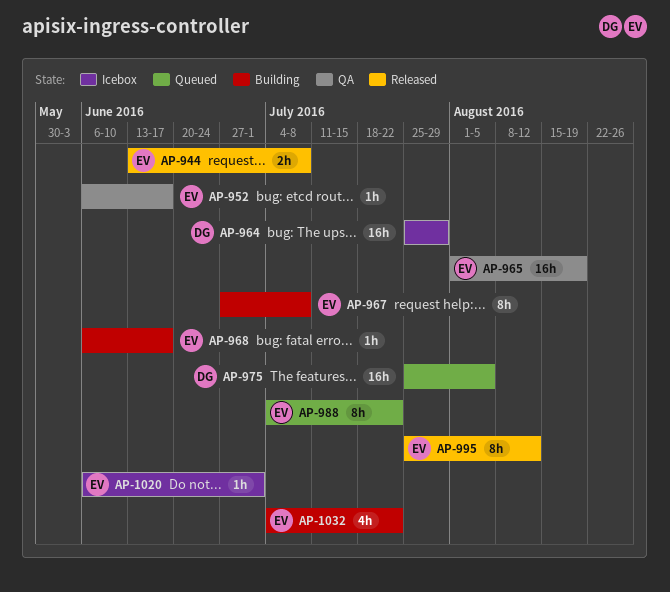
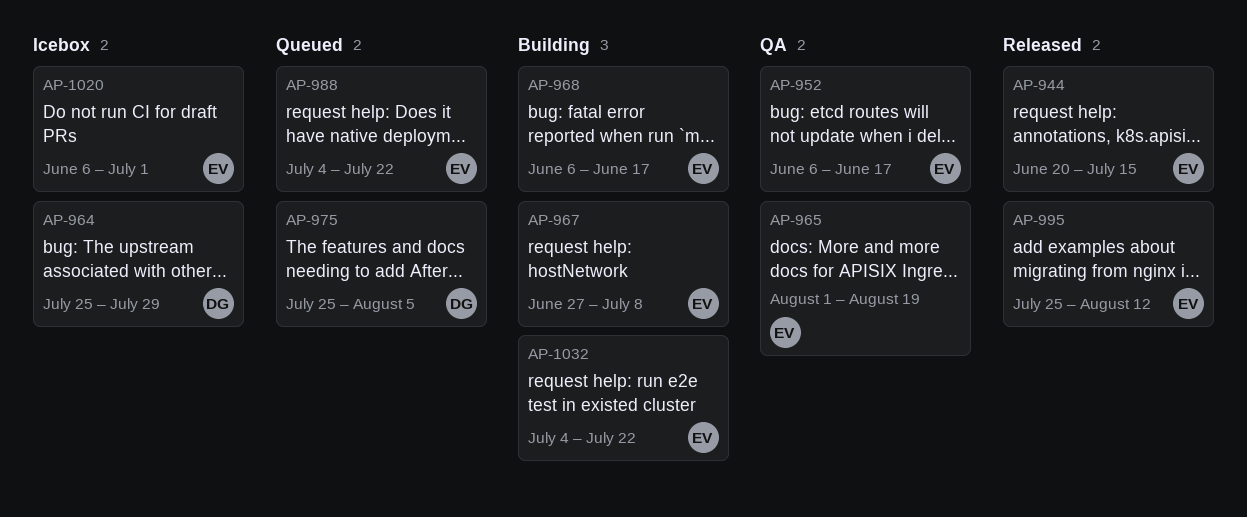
AP-944, start: Jun 13 -> Jun 20
AP-944, due: Jul 8 -> Jul 15

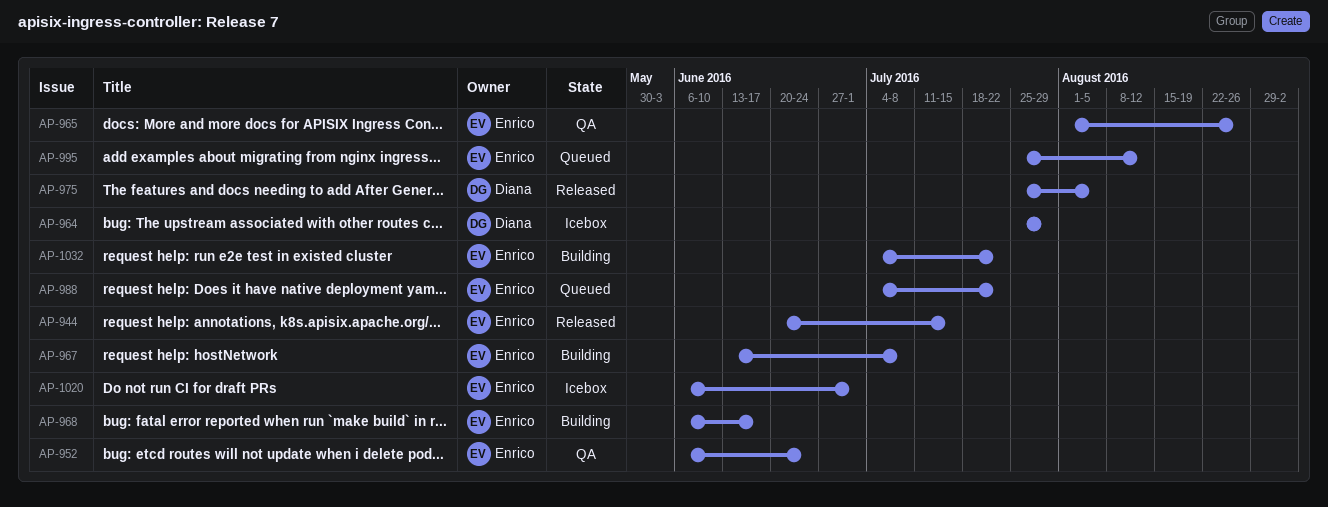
AP-952, due: Jun 17 -> Jun 24
AP-965, due: Aug 19 -> Aug 26
AP-967, start: Jun 27 -> Jun 13
AP-975, status: Queued -> Released
AP-995, status: Released -> Queued

